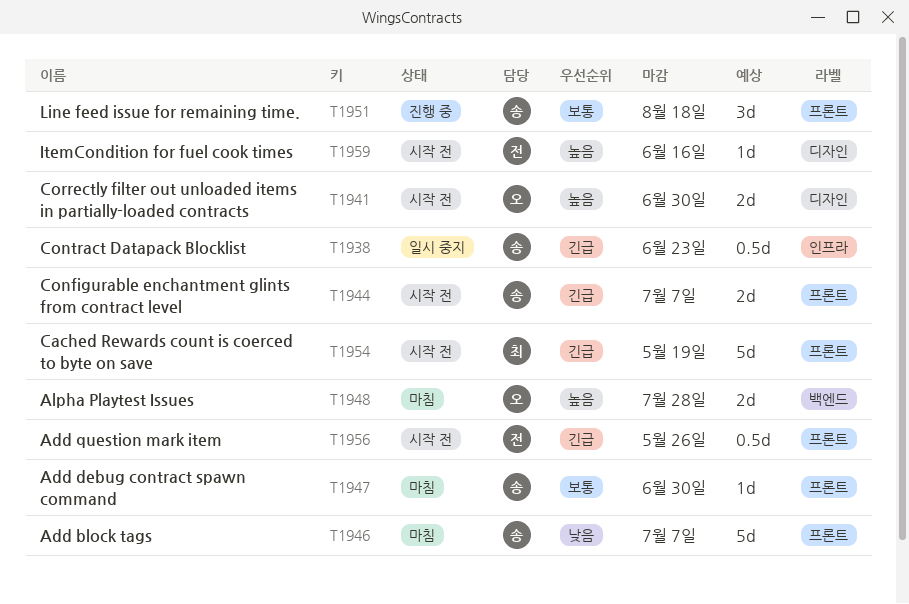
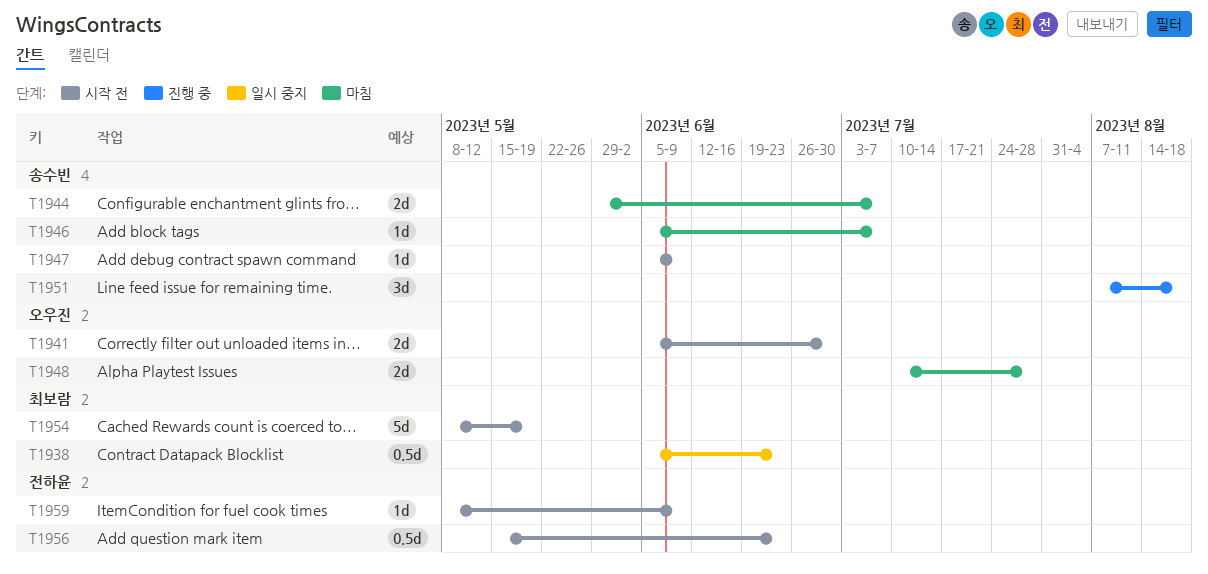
T1938, owner: 송수빈 -> 최보람
T1944, status: 시작 전 -> 마침
T1946, estimate: 5d -> 1d
T1947, status: 마침 -> 시작 전
T1947, due: Jun 30 -> Jun 9
T1956, due: May 26 -> Jun 23
T1959, due: Jun 16 -> Jun 9

